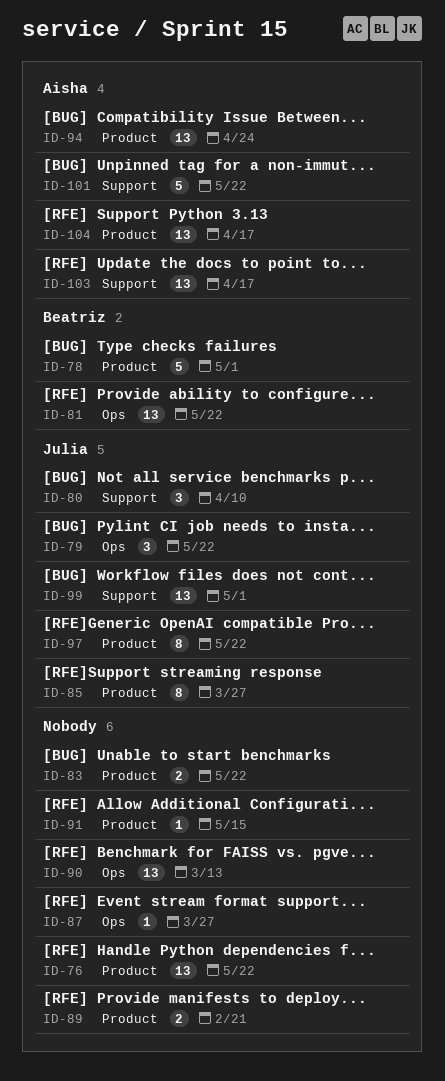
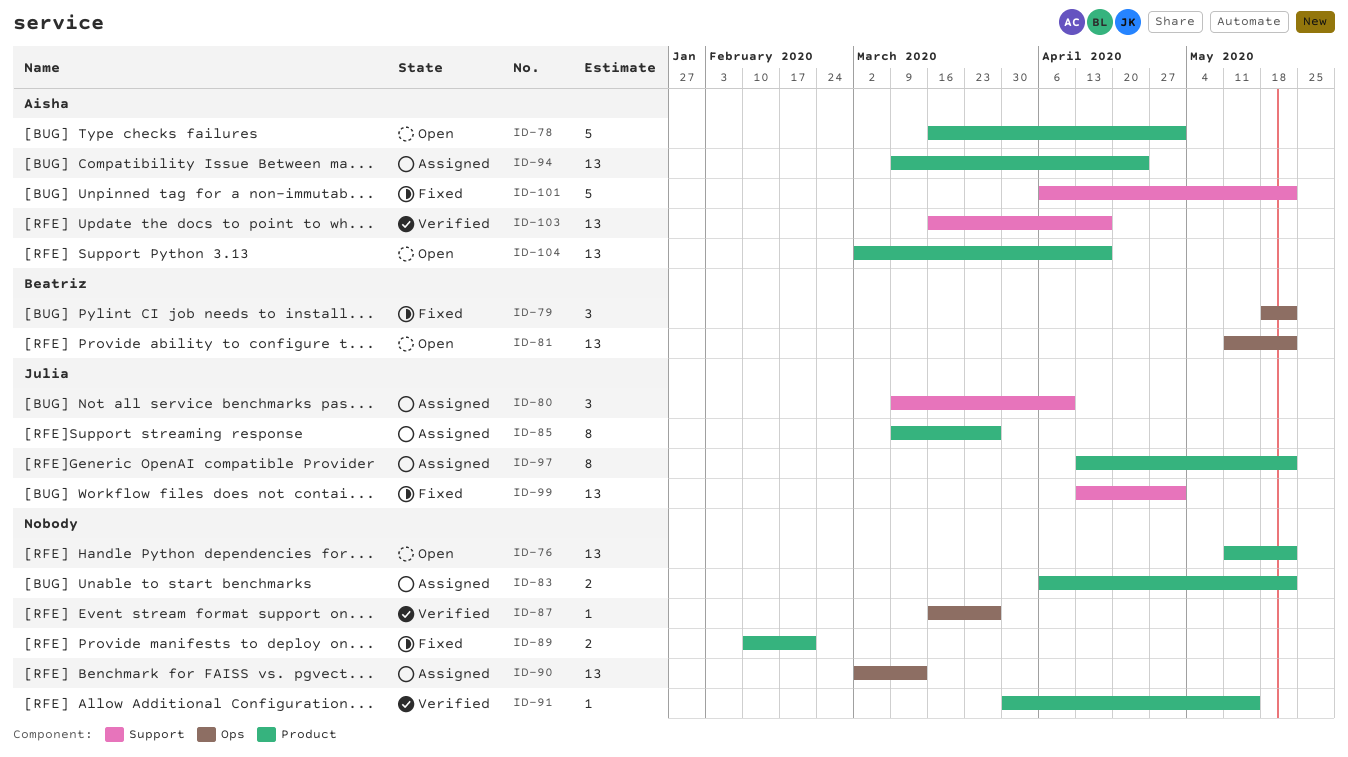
ID-78, owner: Beatriz -> Aisha
ID-79, owner: Julia -> Beatriz

